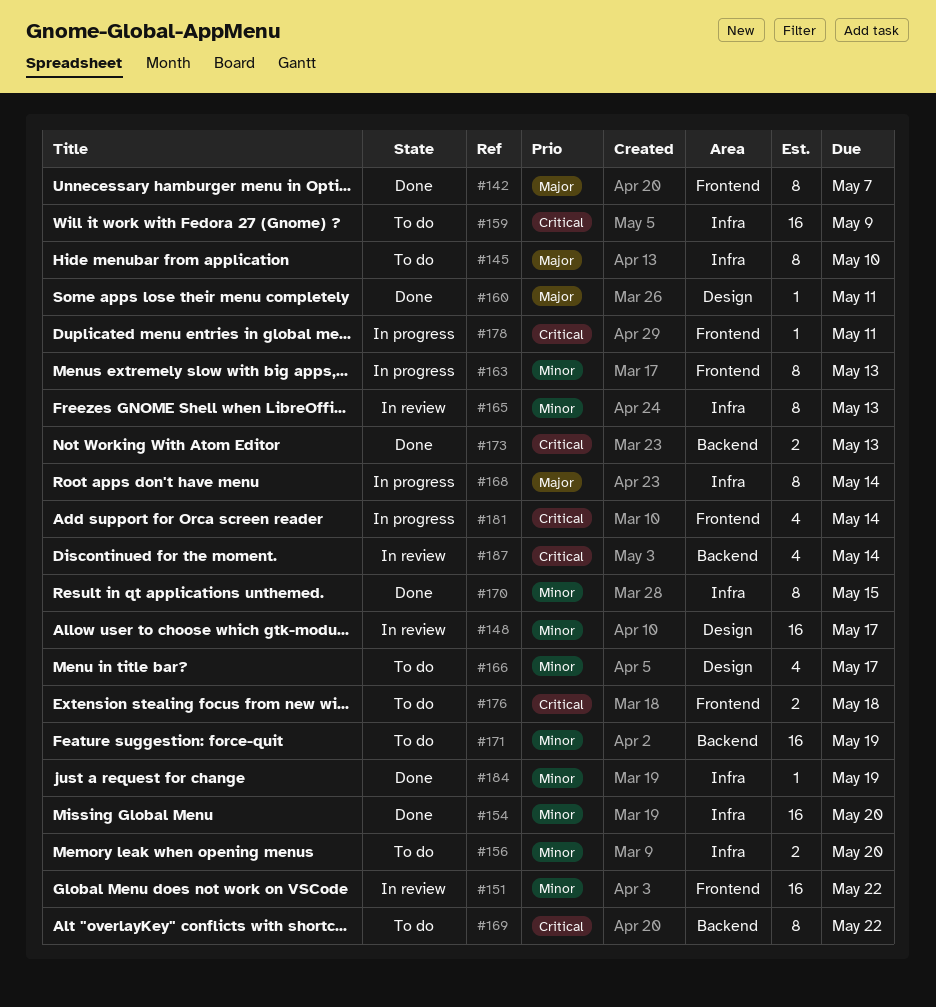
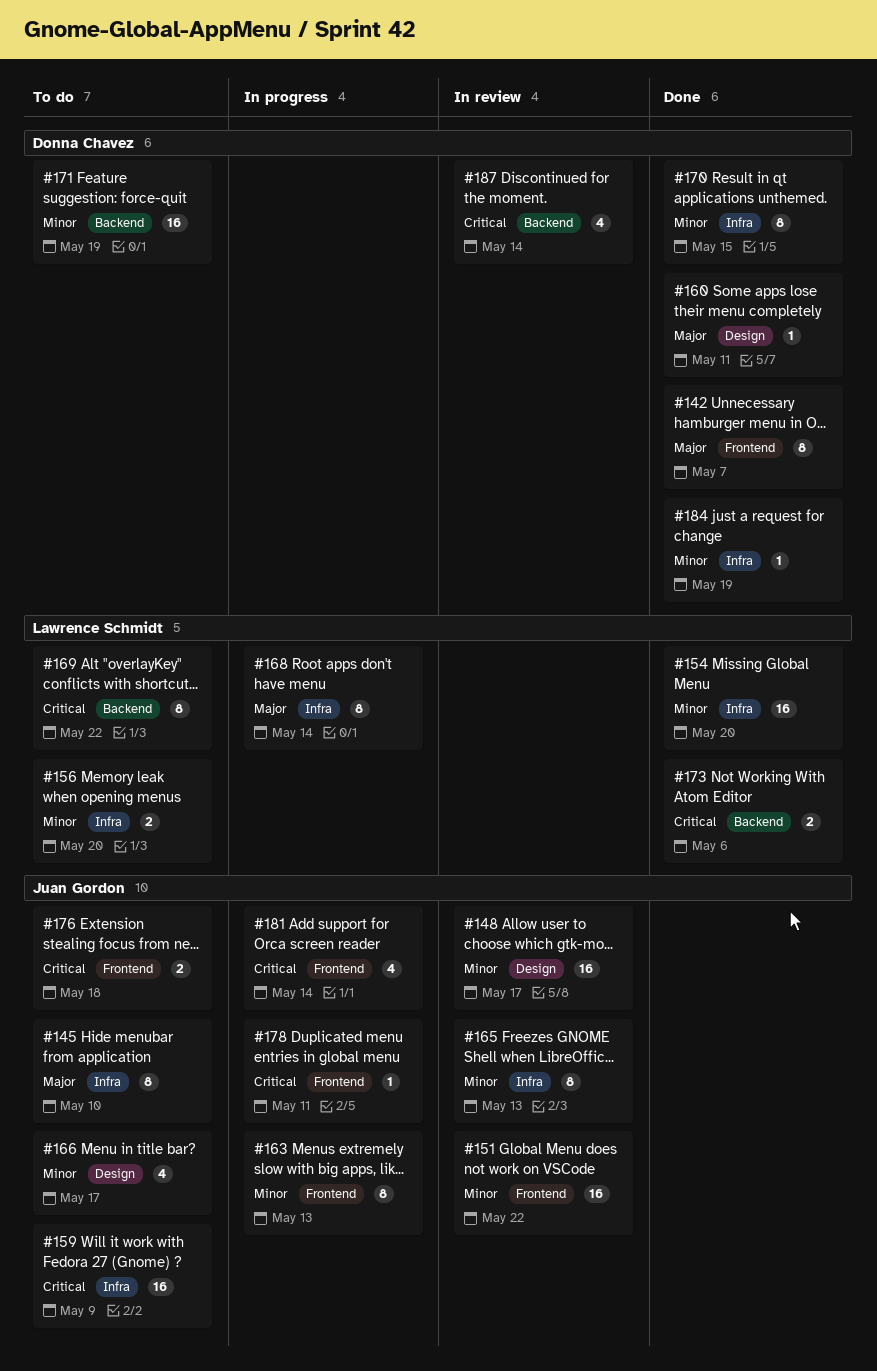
#173, due: May 13 -> May 6

